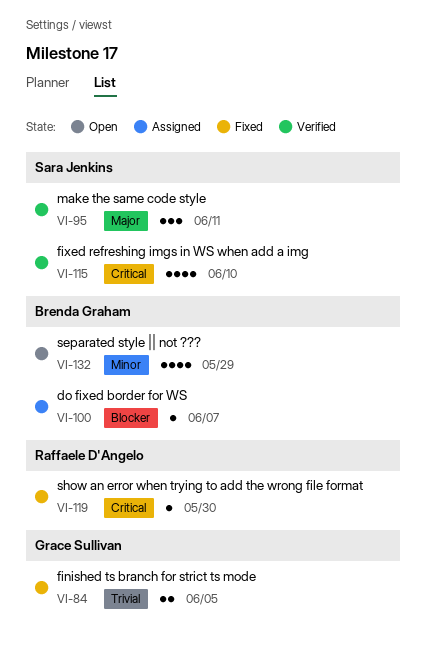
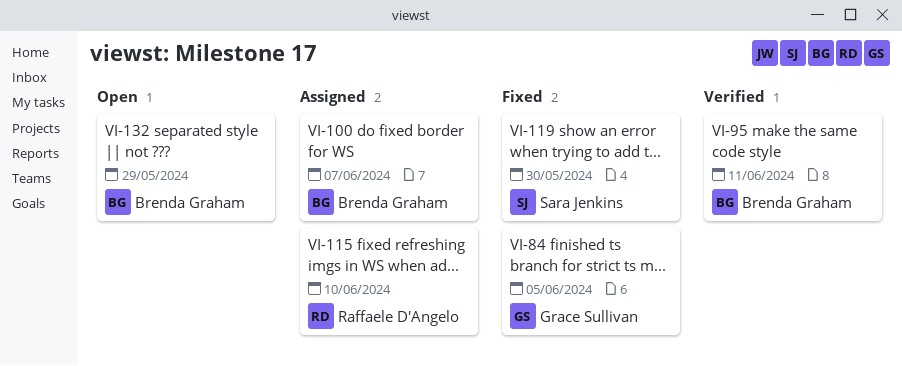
VI-95, owner: Sara Jenkins -> Brenda Graham
VI-115, status: Verified -> Assigned
VI-115, owner: Sara Jenkins -> Raffaele D'Angelo
VI-119, owner: Raffaele D'Angelo -> Sara Jenkins

